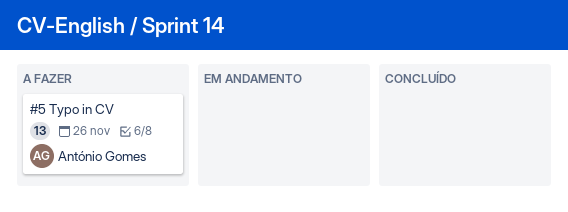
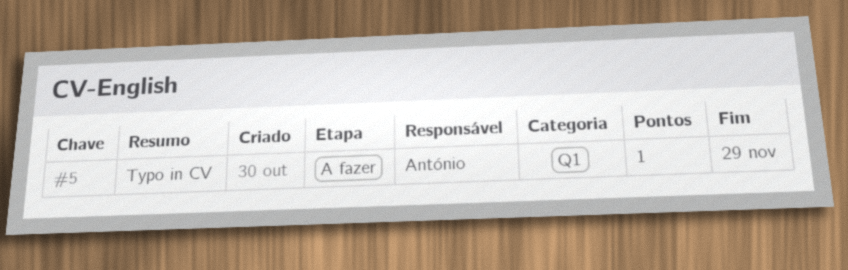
#5, estimate: 13 -> 1
#5, due: Nov 26 -> Nov 29

